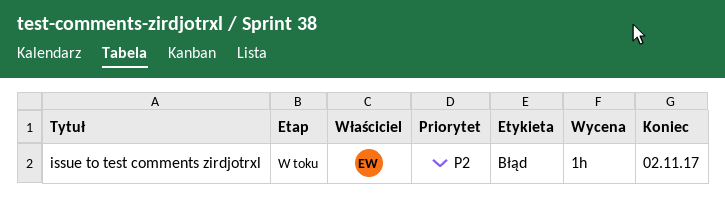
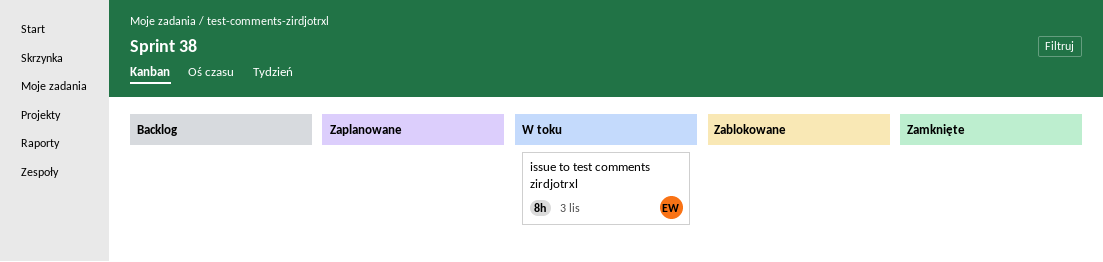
issue to test comments zirdjotrxl, estimate: 1h -> 8h
issue to test comments zirdjotrxl, due: Nov 2 -> Nov 3

